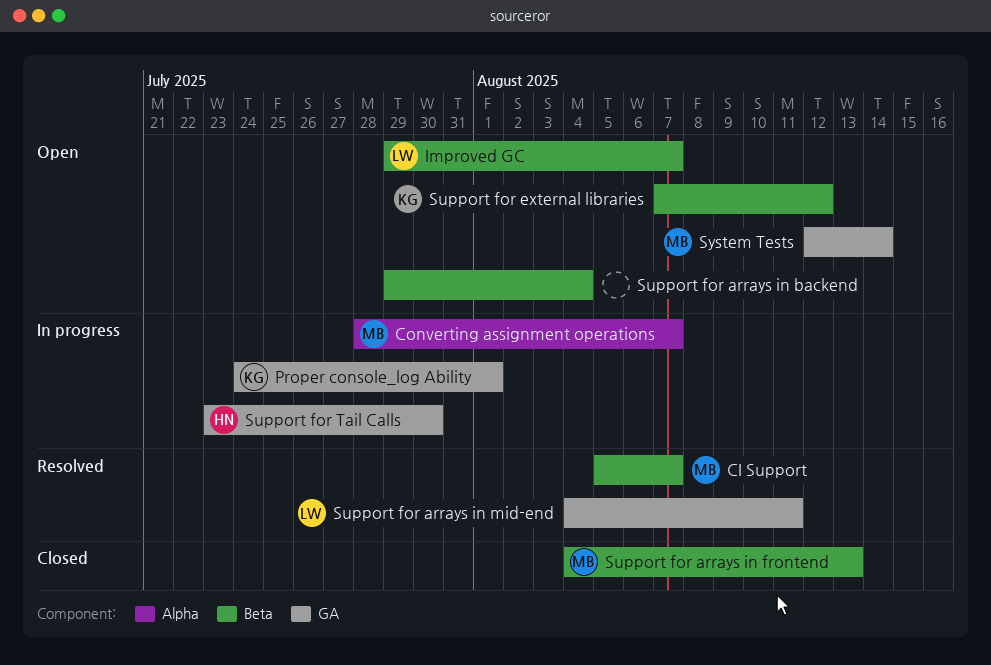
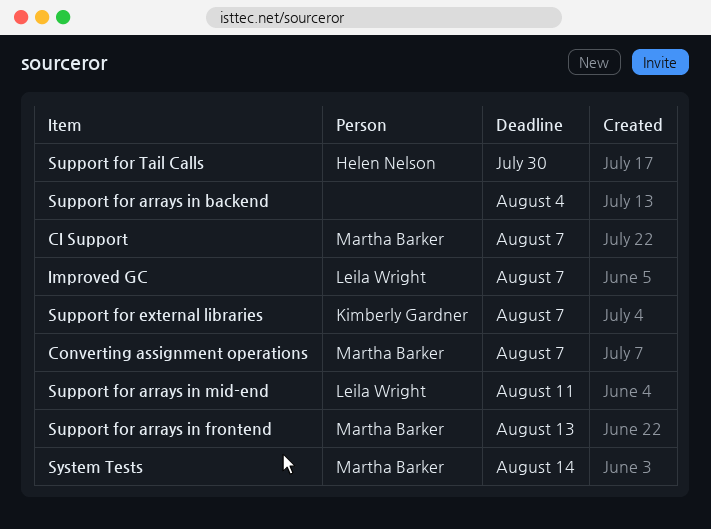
Proper console_log Ability: present -> none
Support for external libraries, due: Aug 12 -> Aug 7

